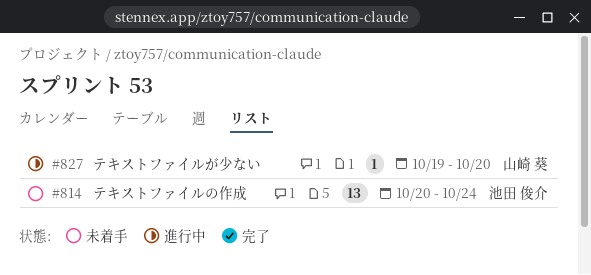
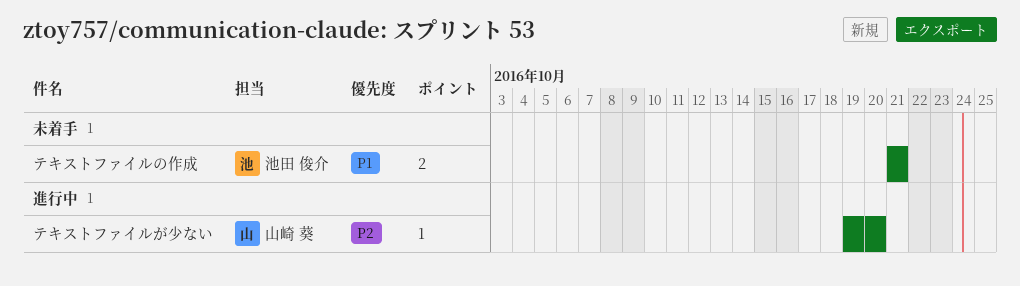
テキストファイルの作成, estimate: 13 -> 2
テキストファイルの作成, start: Oct 20 -> Oct 21
テキストファイルの作成, due: Oct 24 -> Oct 21

